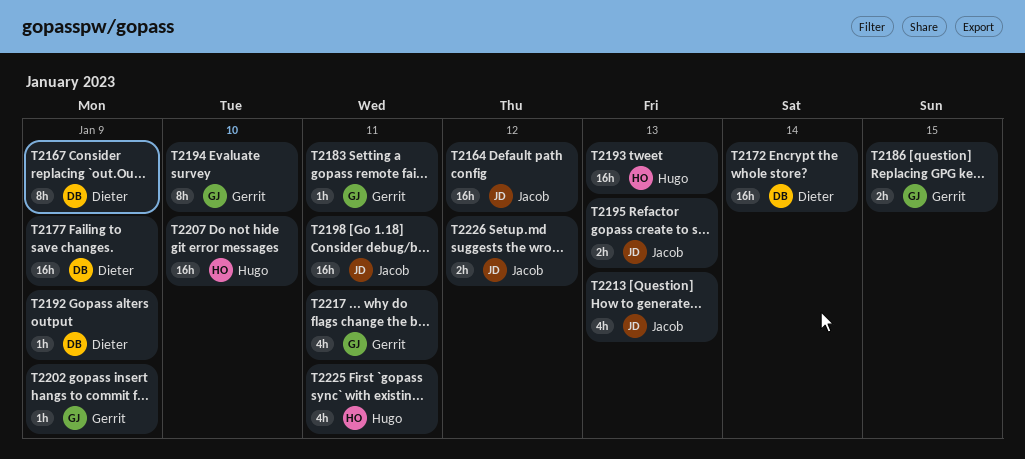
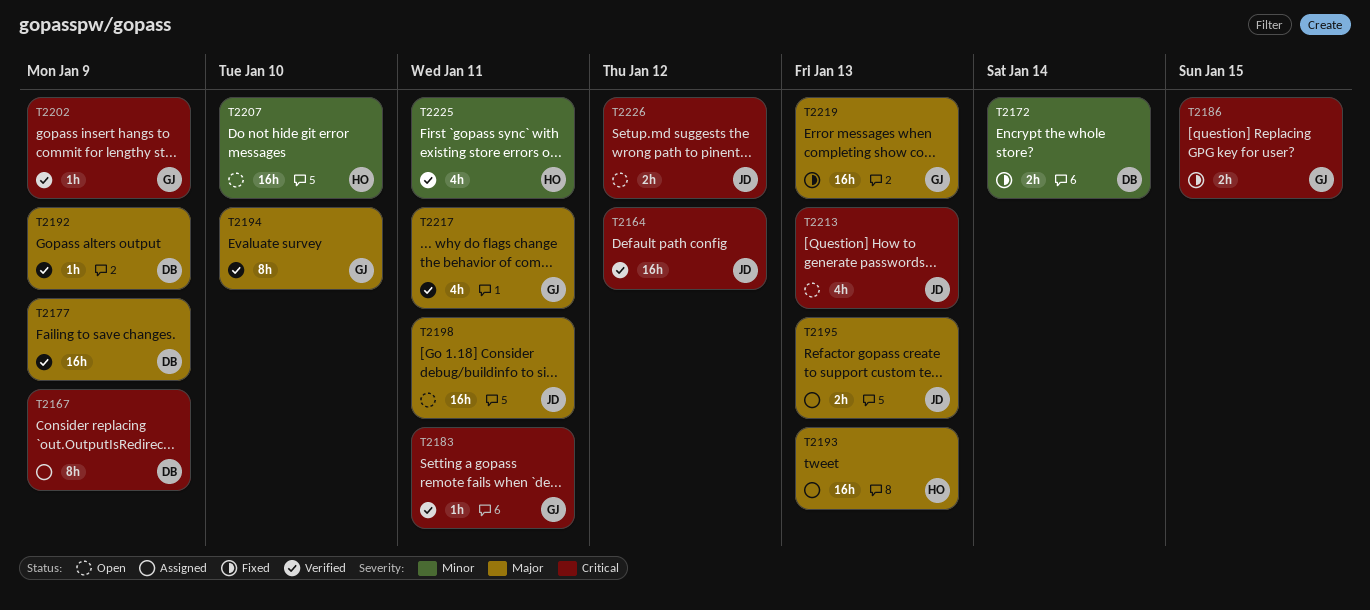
T2172, estimate: 16h -> 2h
T2219: none -> present

